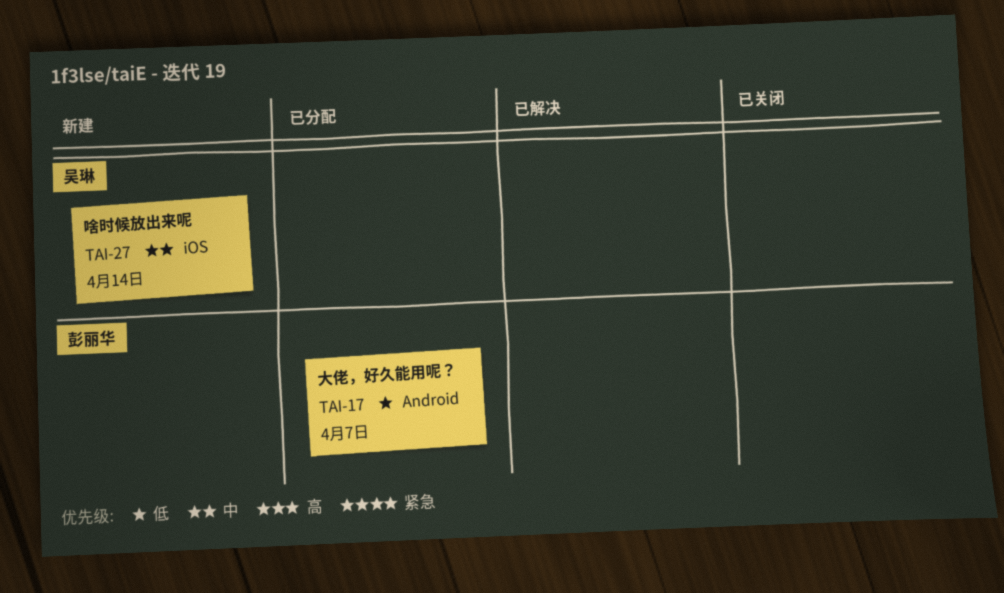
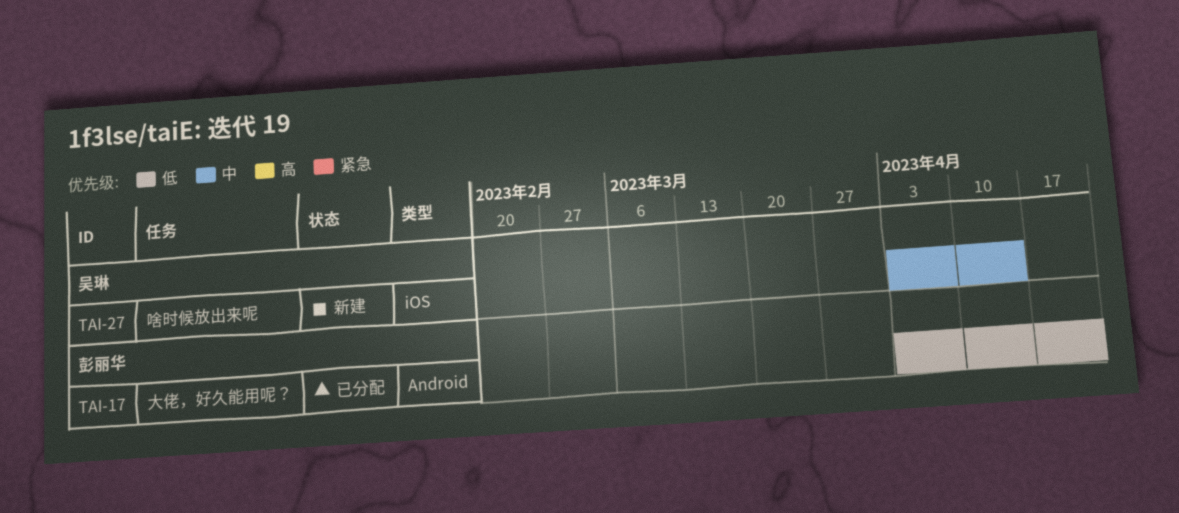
TAI-17, due: Apr 7 -> Apr 21

